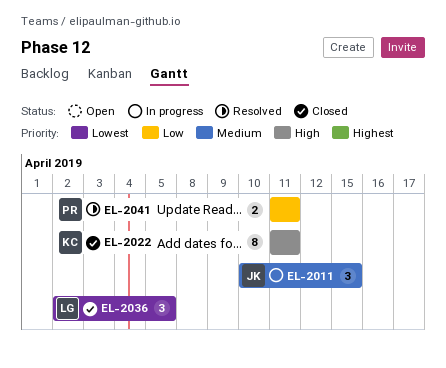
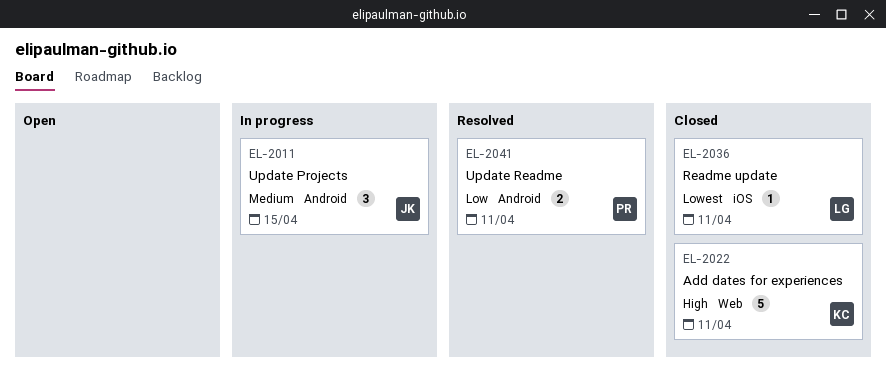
EL-2022, estimate: 8 -> 5
EL-2036, estimate: 3 -> 1
EL-2036, due: Apr 5 -> Apr 11

